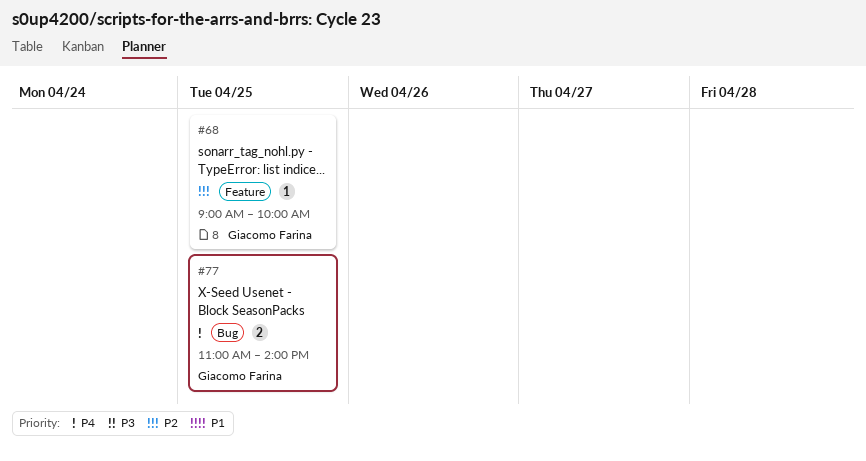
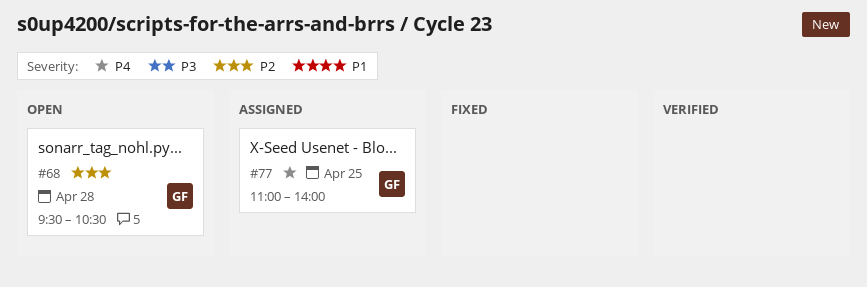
#68, day: Apr 25 -> Apr 28
#68, begins: 09:00 -> 09:30
#68, ends: 10:00 -> 10:30

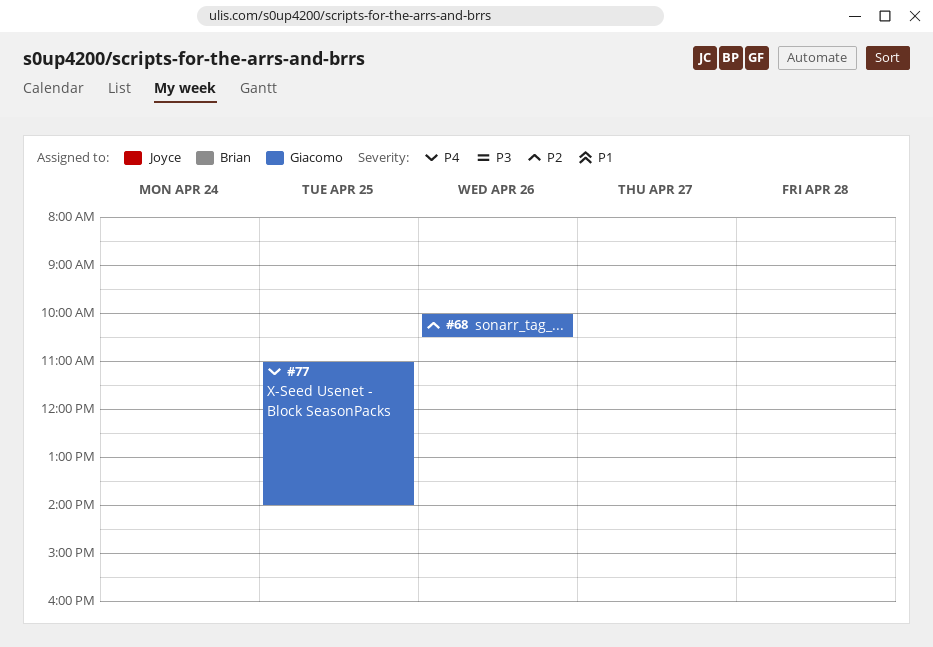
#68, day: Apr 28 -> Apr 26
#68, begins: 09:30 -> 10:00

